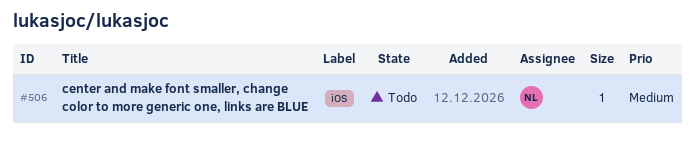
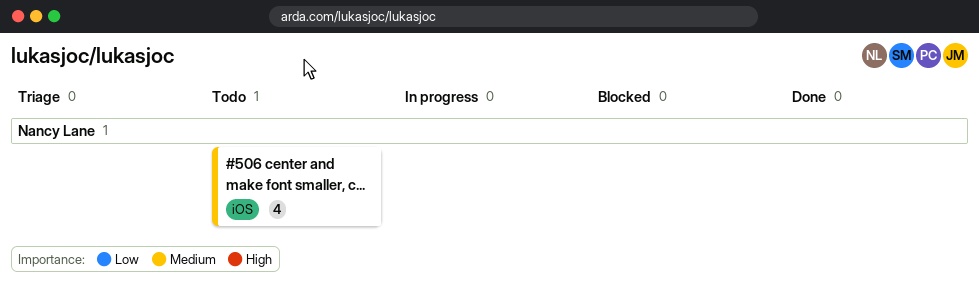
#506, estimate: 1 -> 4

